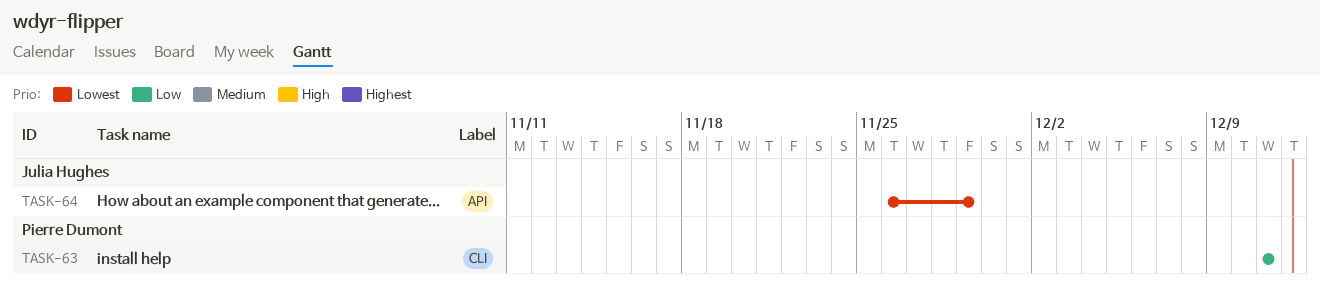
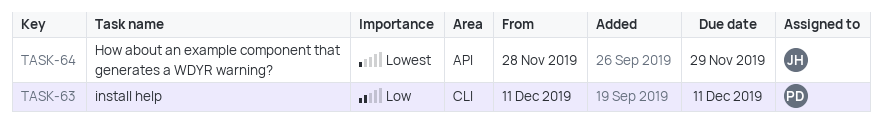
TASK-64, start: Nov 26 -> Nov 28

